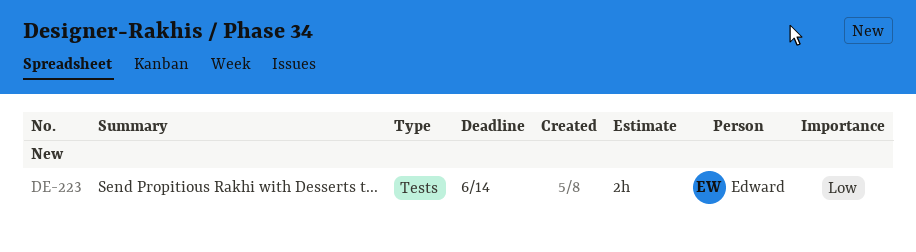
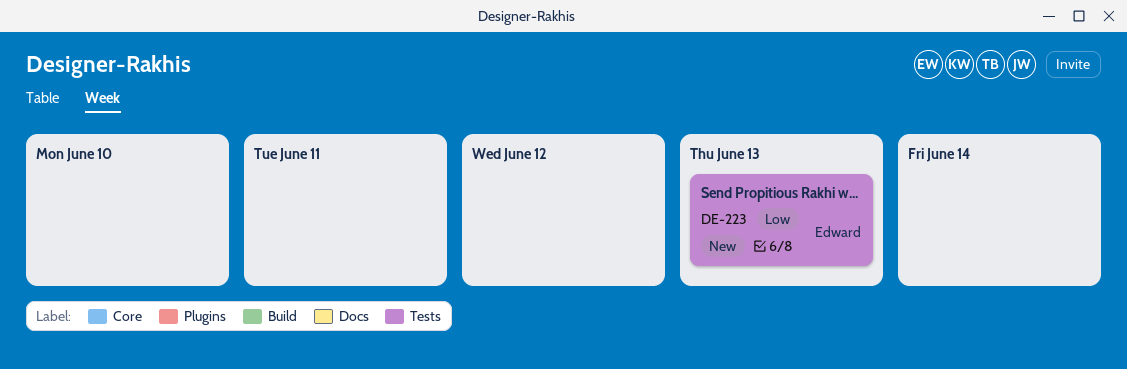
DE-223, due: Jun 14 -> Jun 13

